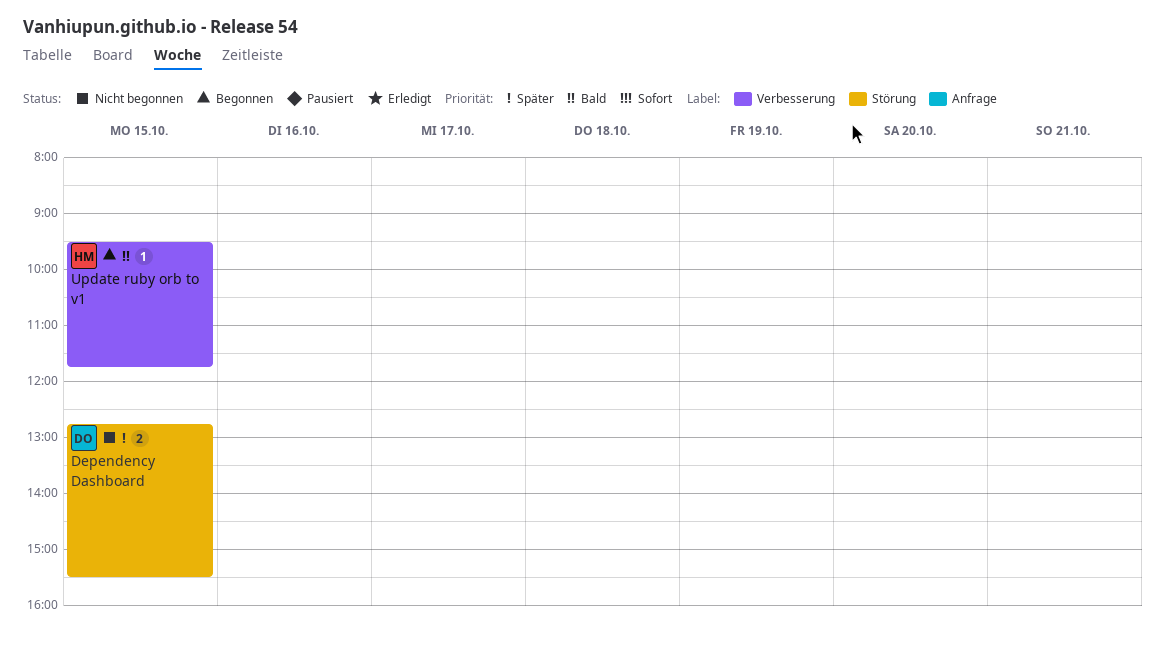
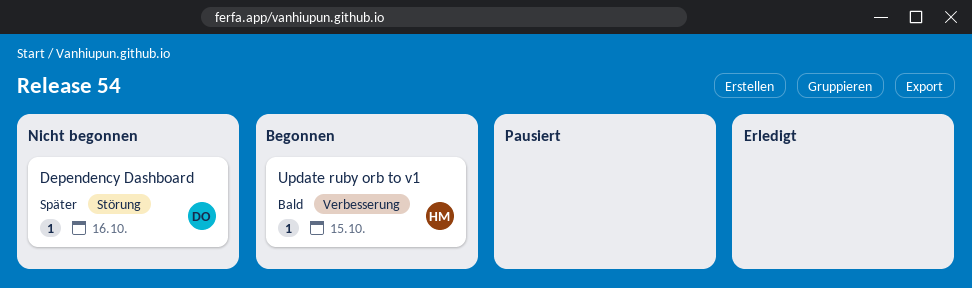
Dependency Dashboard, estimate: 2 -> 1
Dependency Dashboard, day: Oct 15 -> Oct 16

